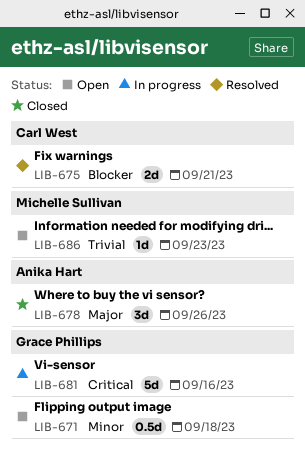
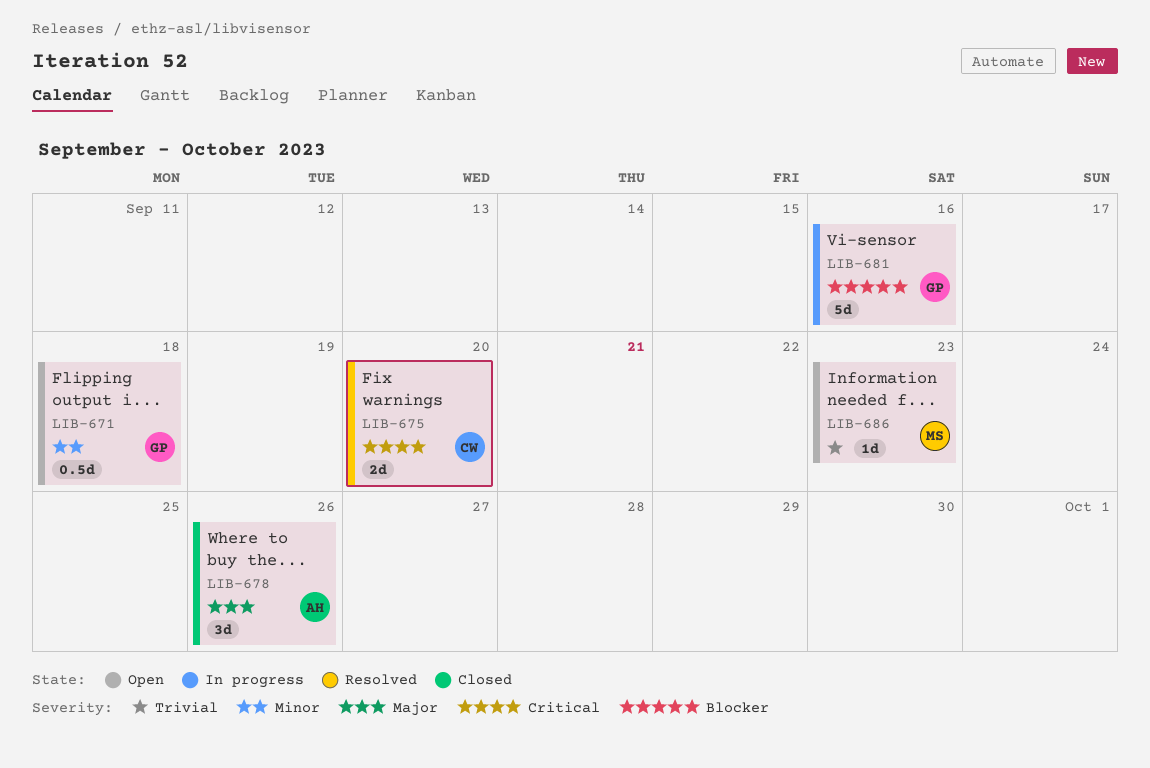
LIB-675, priority: Blocker -> Critical
LIB-675, due: Sep 21 -> Sep 20
LIB-681, priority: Critical -> Blocker

